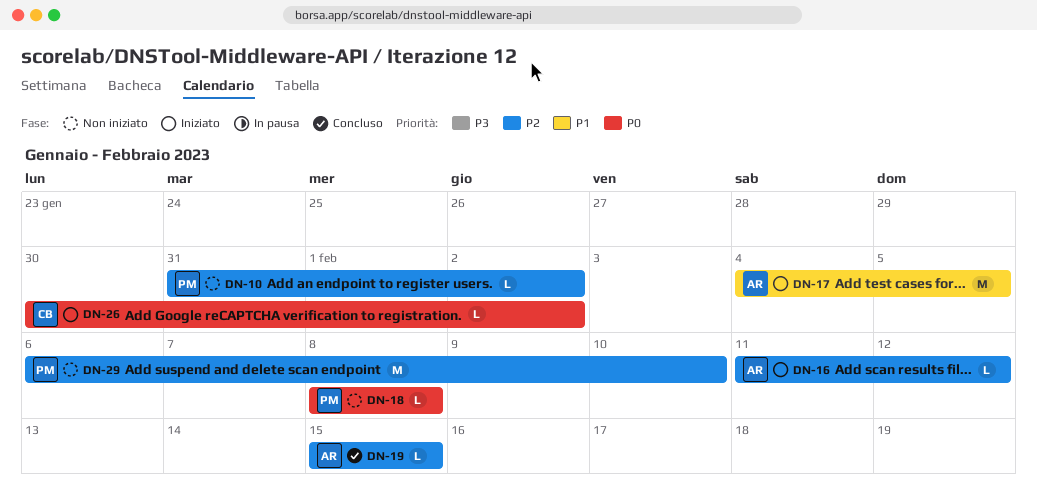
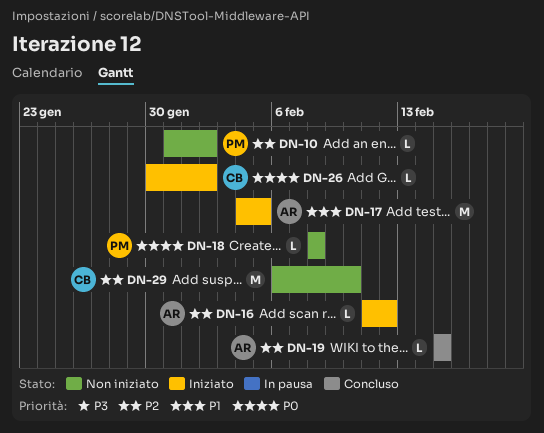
DN-29, owner: PM -> CB

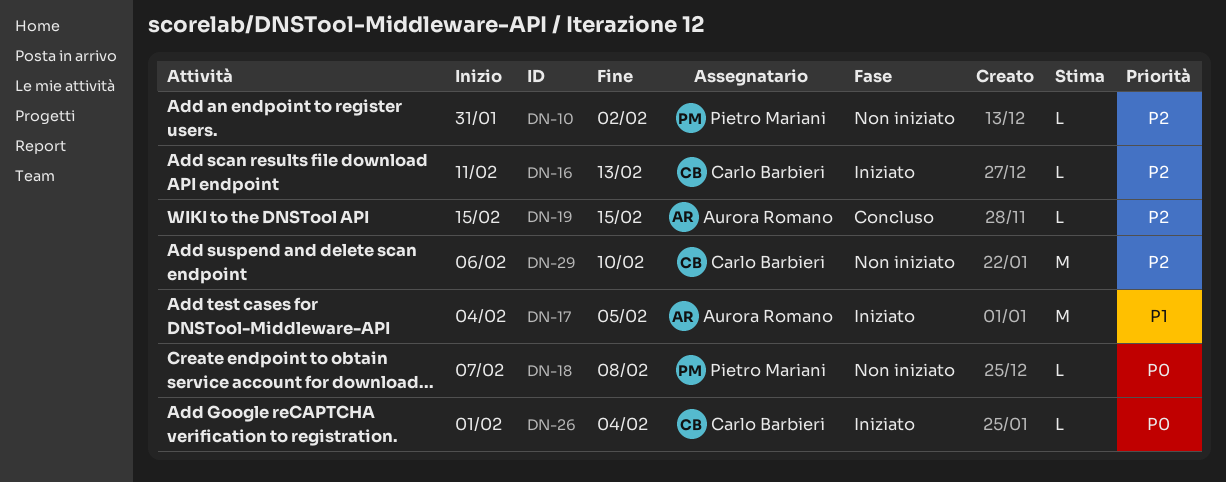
DN-16, owner: Aurora Romano -> Carlo Barbieri
DN-16, due: Feb 12 -> Feb 13
DN-18, start: Feb 8 -> Feb 7
DN-26, start: Jan 30 -> Feb 1
DN-26, due: Feb 2 -> Feb 4

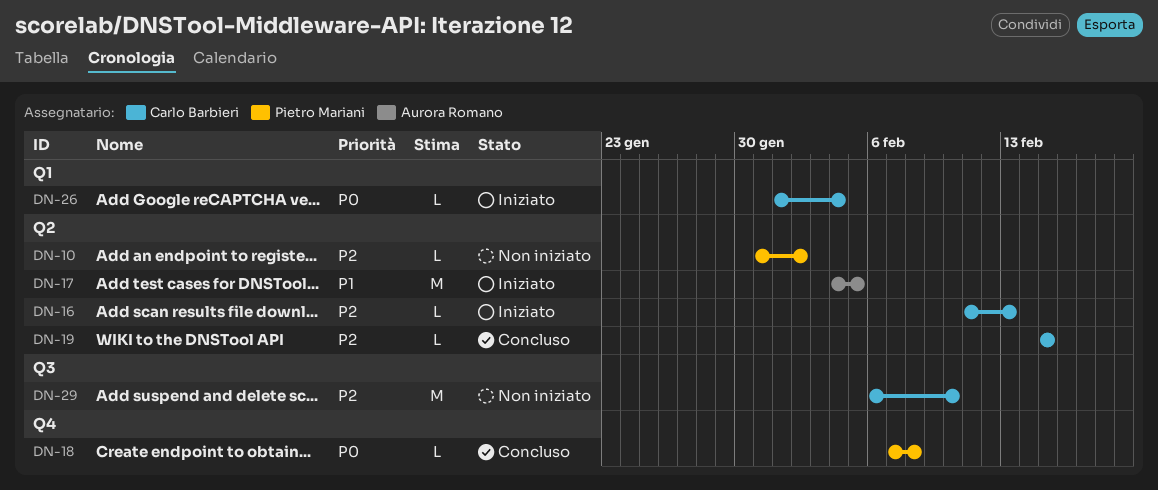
DN-18, status: Non iniziato -> Concluso
DN-19, owner: Aurora Romano -> Carlo Barbieri

